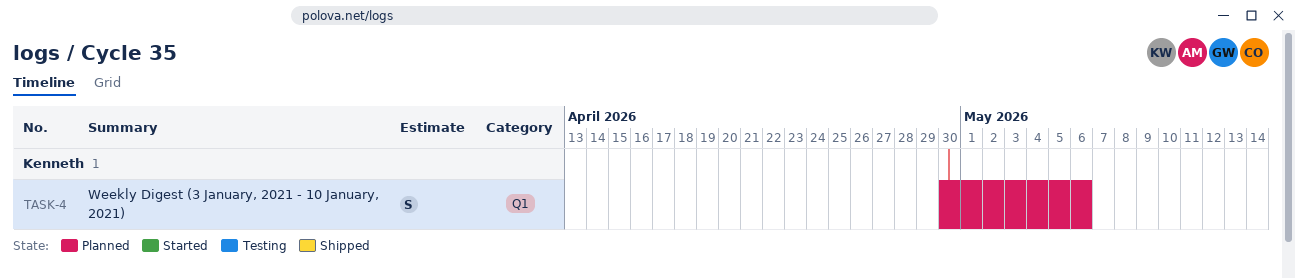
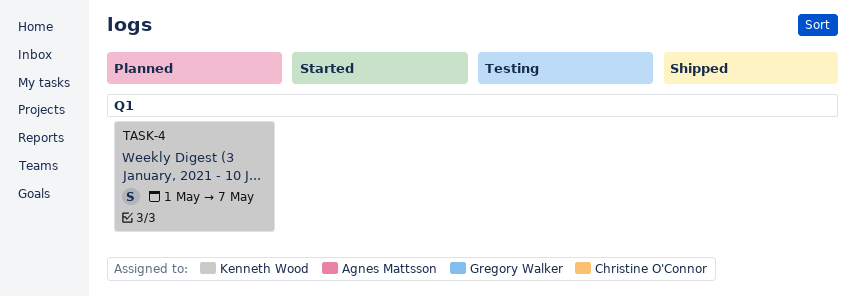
TASK-4, start: Apr 30 -> May 1
TASK-4, due: May 6 -> May 7

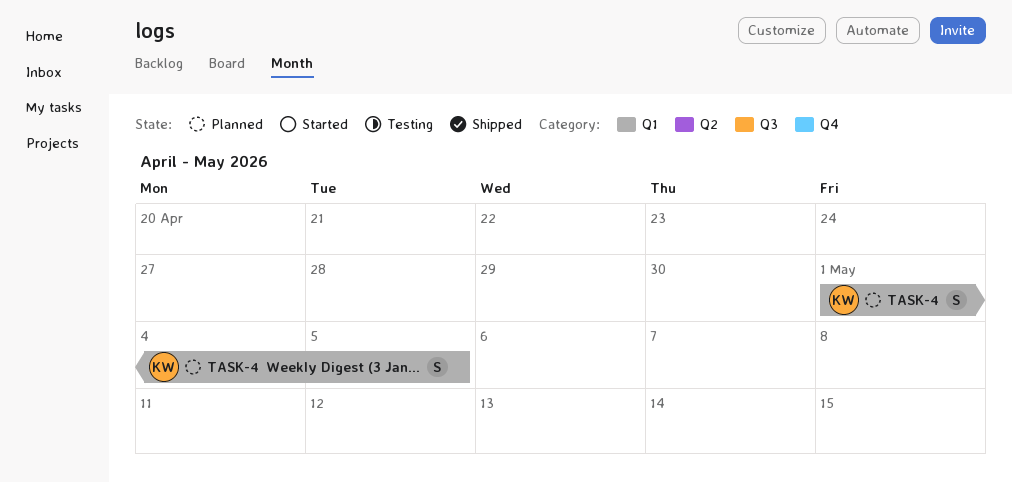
TASK-4, due: May 7 -> May 5

